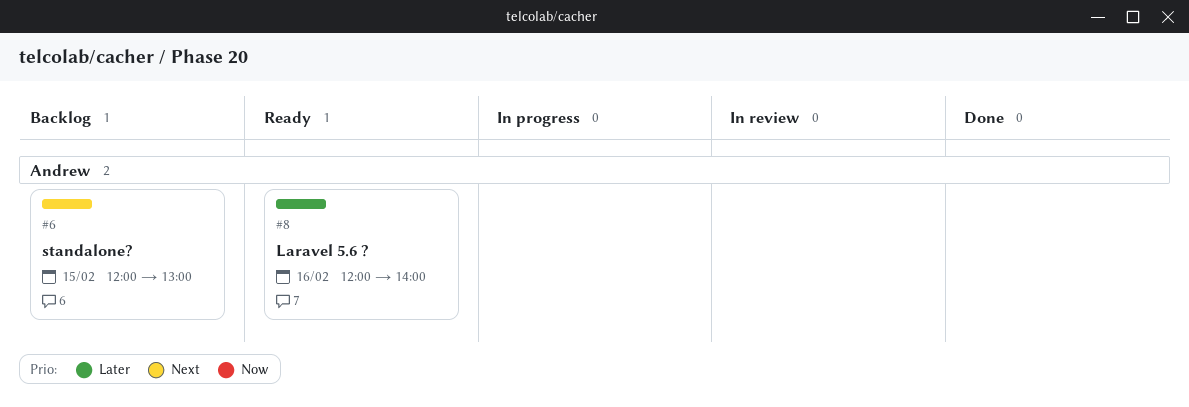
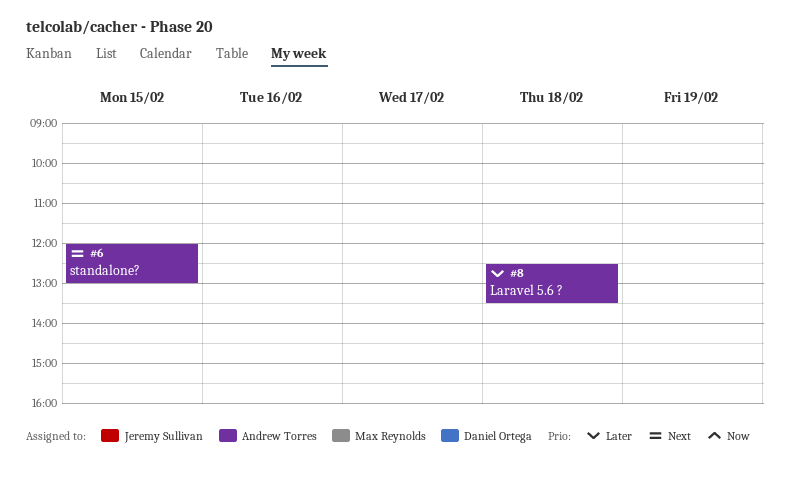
#8, day: Feb 16 -> Feb 18
#8, begins: 12:00 -> 12:30
#8, ends: 14:00 -> 13:30

